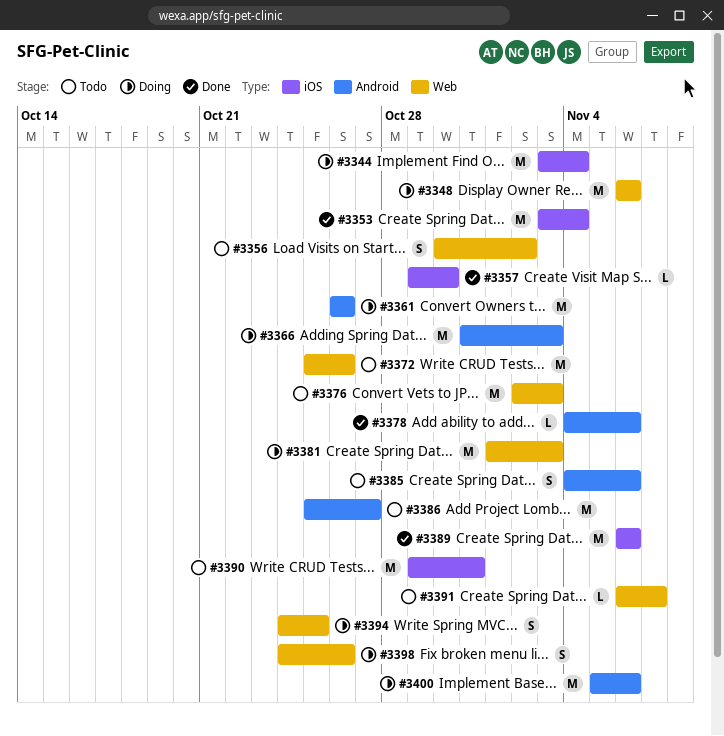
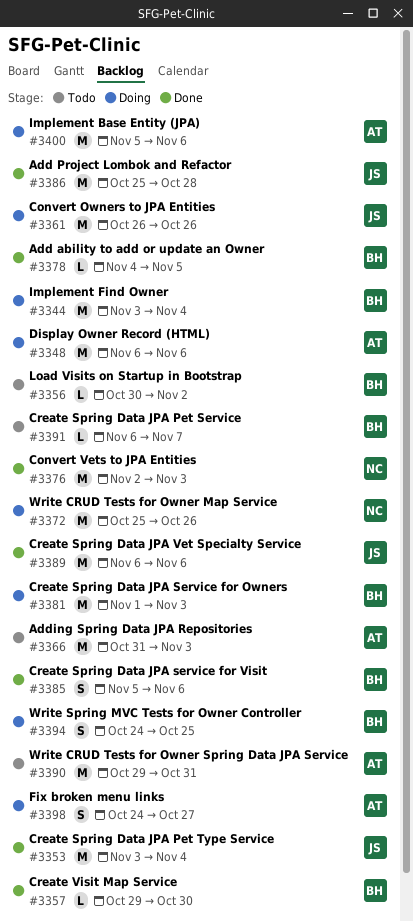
#3356, estimate: S -> L
#3366, status: Doing -> Todo
#3372, status: Todo -> Doing
#3376, status: Todo -> Done
#3378, due: Nov 6 -> Nov 5
#3385, status: Todo -> Done
#3385, start: Nov 4 -> Nov 5
#3386, status: Todo -> Done
#3386, due: Oct 27 -> Oct 28
#3398, due: Oct 26 -> Oct 27

